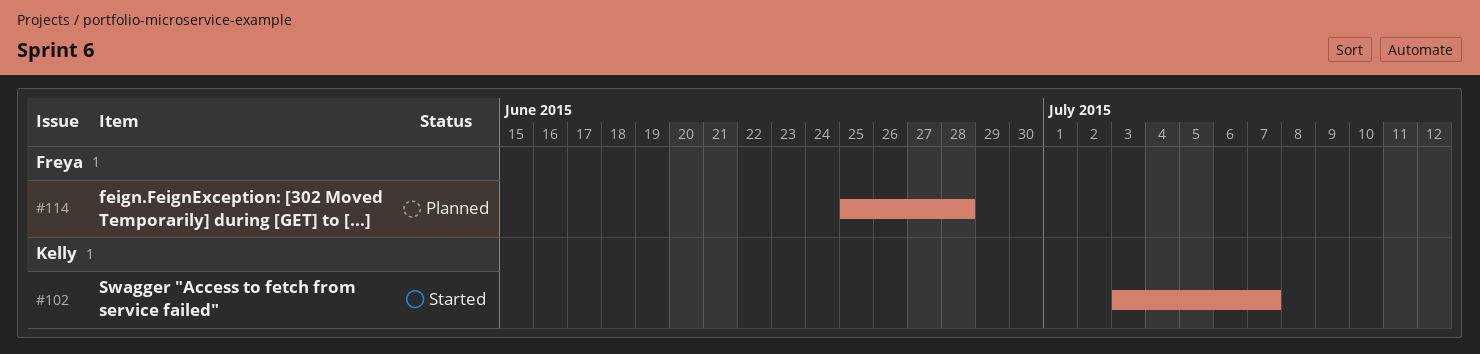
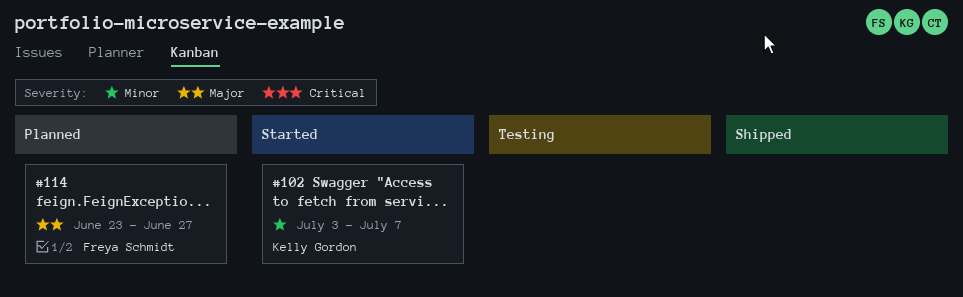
#114, start: Jun 25 -> Jun 23
#114, due: Jun 28 -> Jun 27

